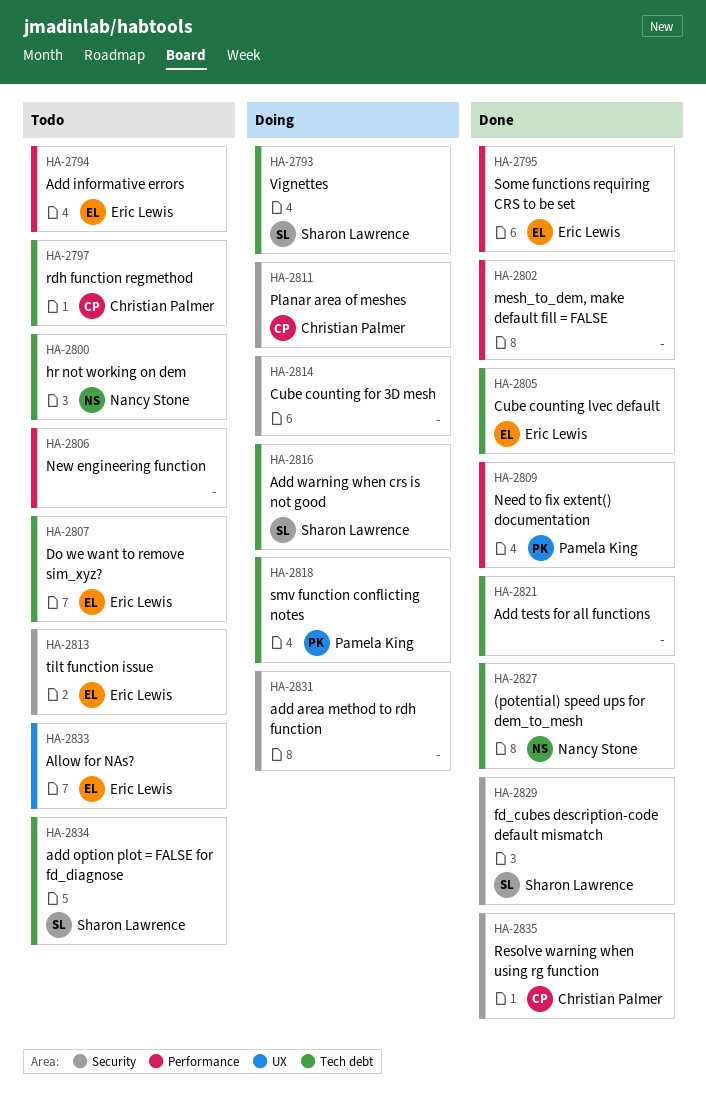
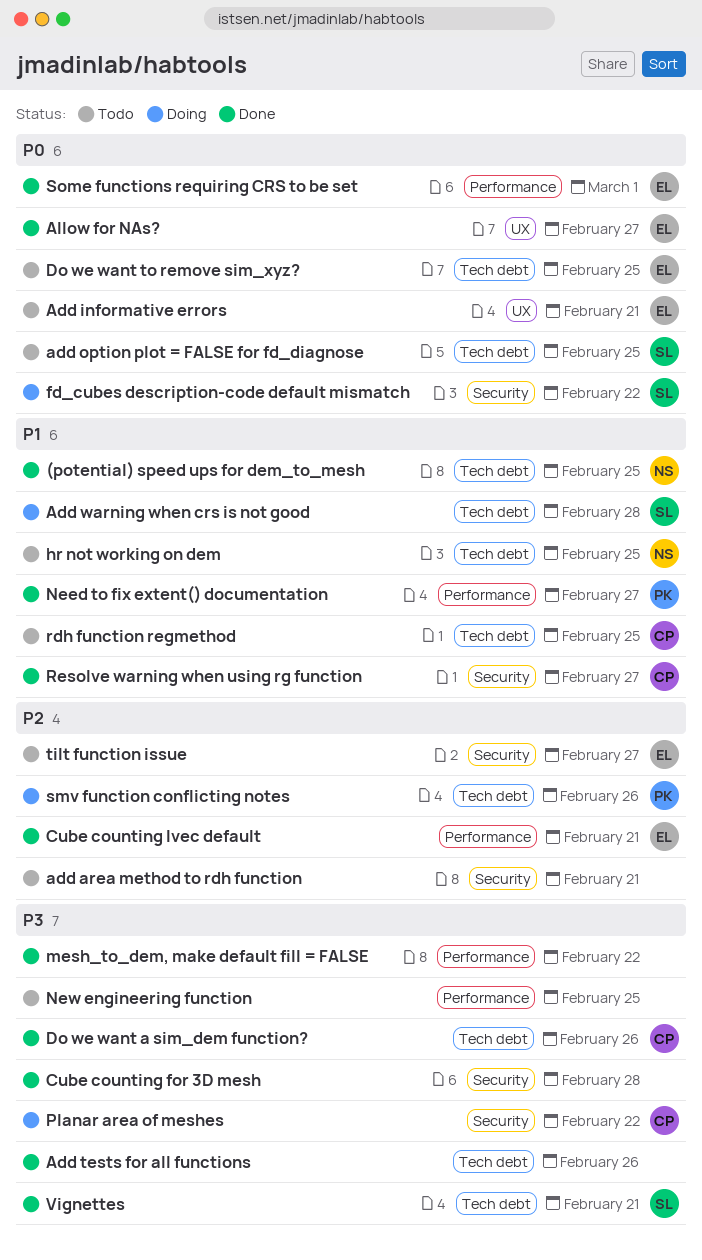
add area method to rdh function, status: Doing -> Todo
Add informative errors, label: Performance -> UX
Allow for NAs?, status: Todo -> Done
Cube counting for 3D mesh, status: Doing -> Done
Cube counting lvec default, label: Tech debt -> Performance
Do we want a sim_dem function?: none -> present
fd_cubes description-code default mismatch, status: Done -> Doing
Vignettes, status: Doing -> Done

